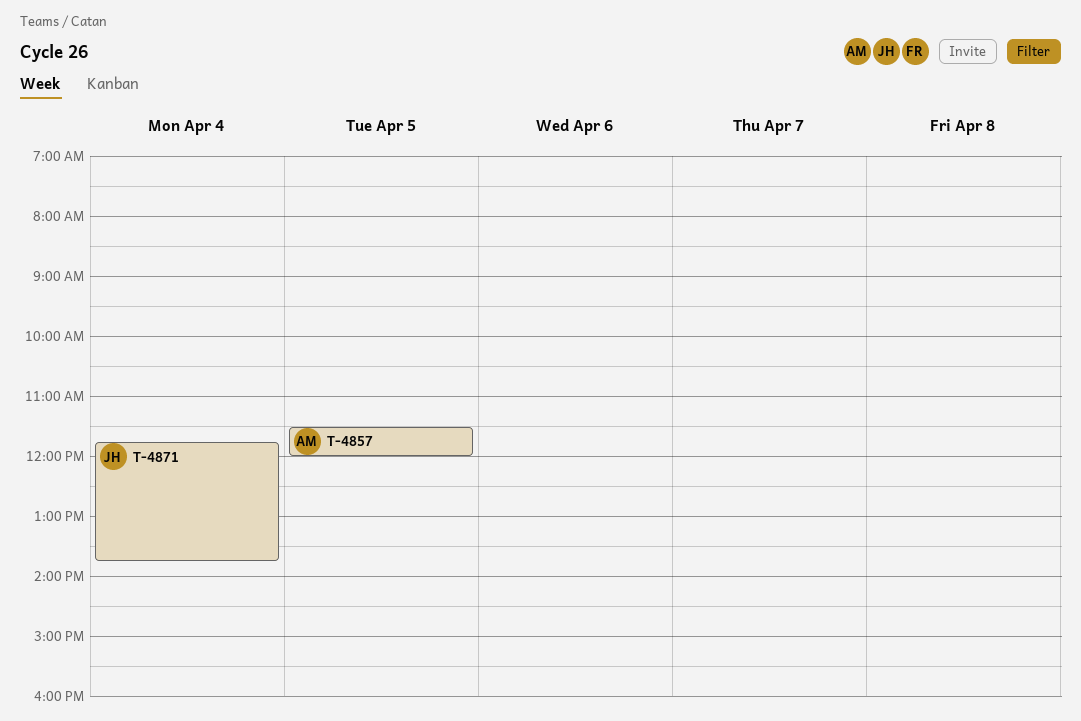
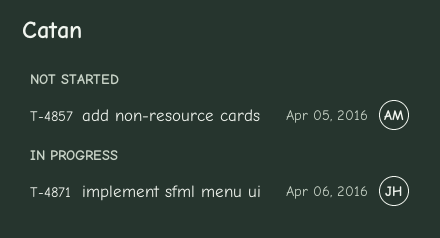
T-4871, day: Apr 4 -> Apr 6

